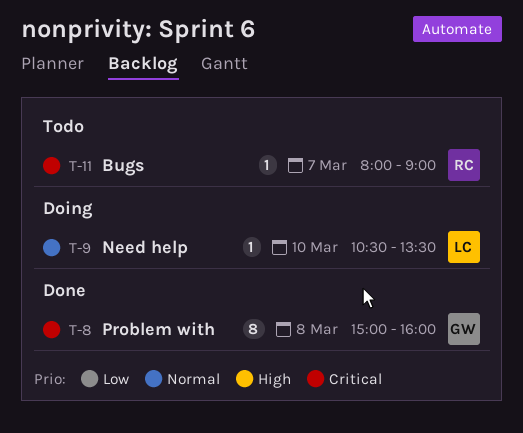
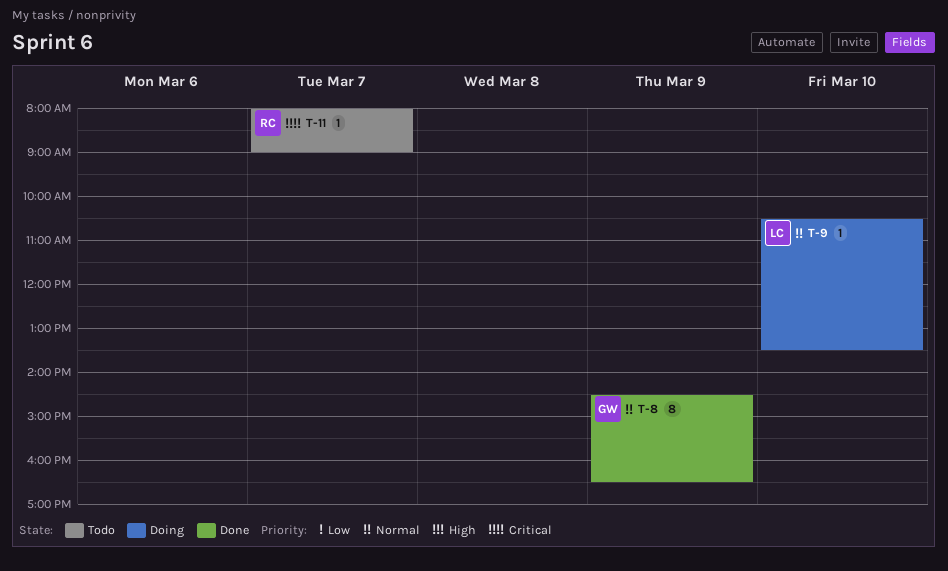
T-8, priority: Critical -> Normal
T-8, day: Mar 8 -> Mar 9
T-8, begins: 15:00 -> 14:30
T-8, ends: 16:00 -> 16:30

